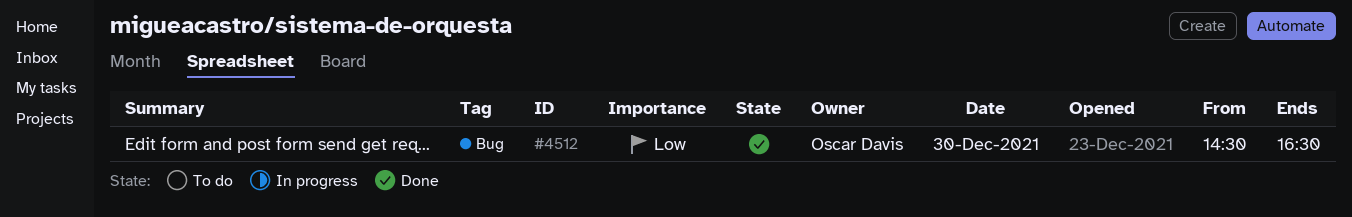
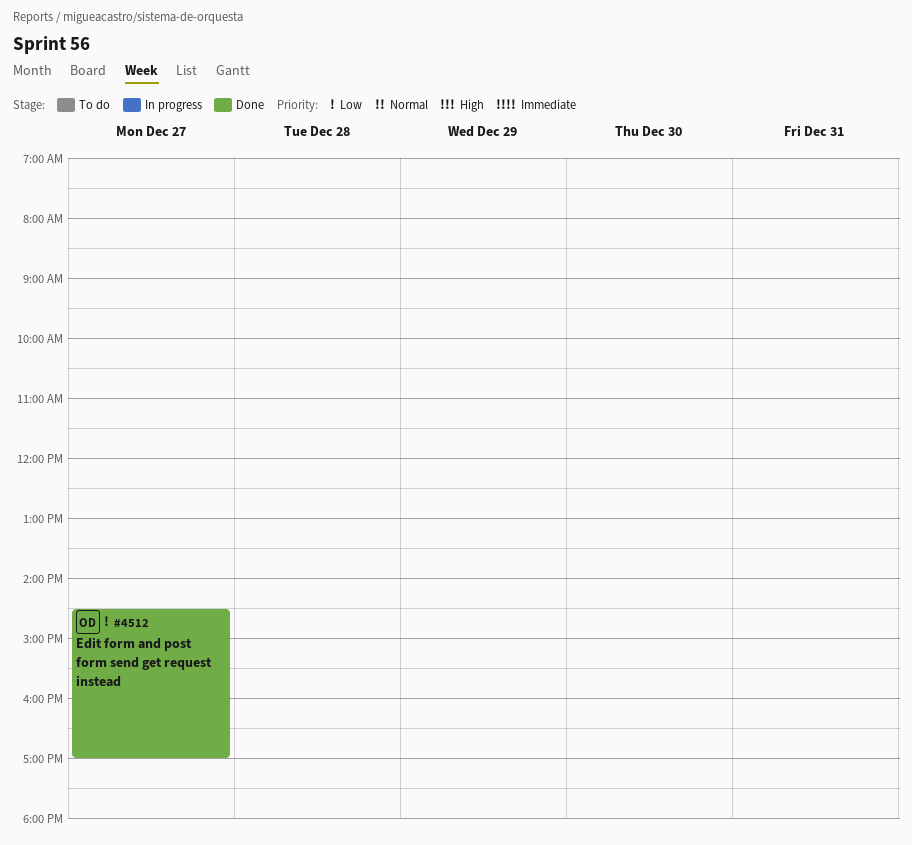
#4512, day: Dec 30 -> Dec 27
#4512, ends: 16:30 -> 17:00

